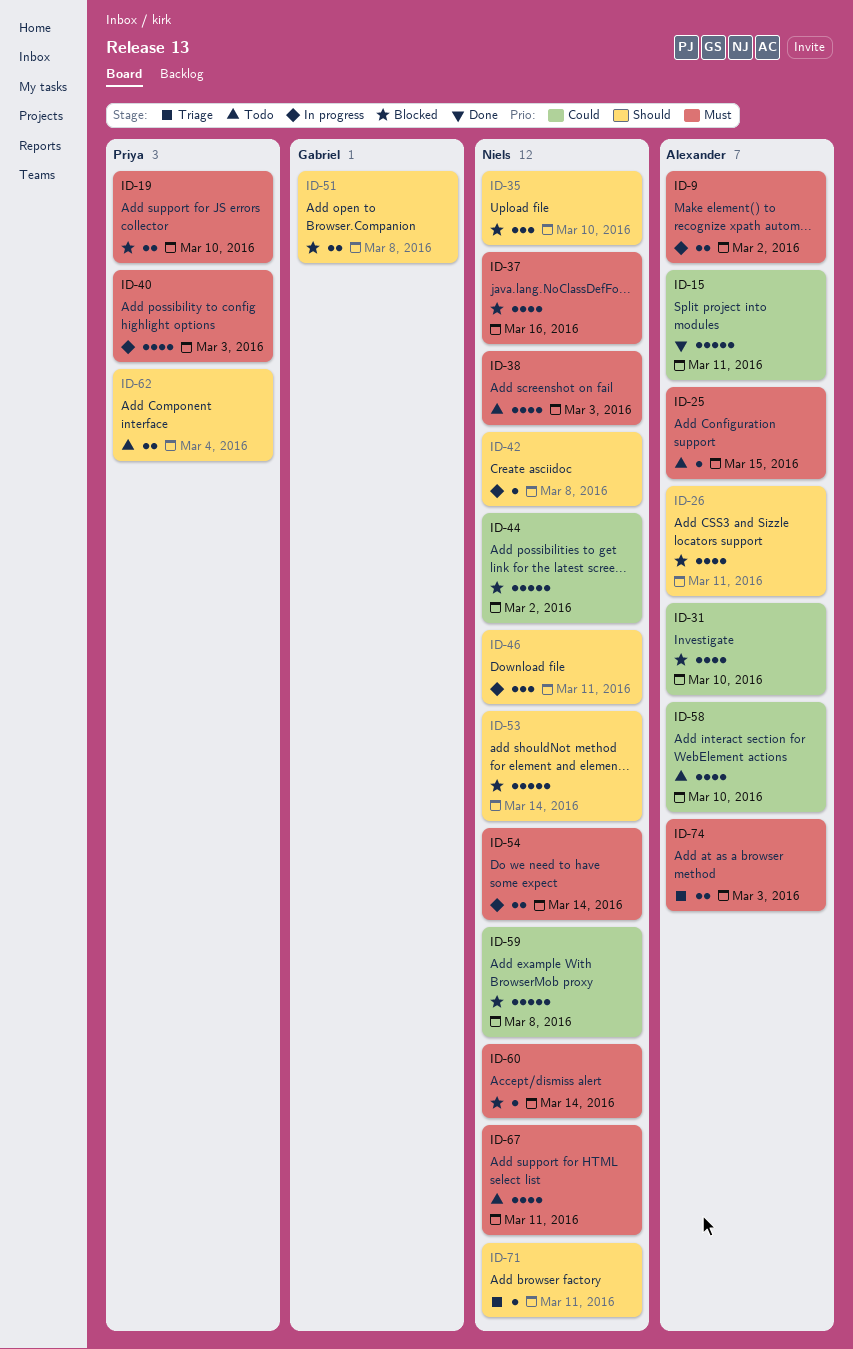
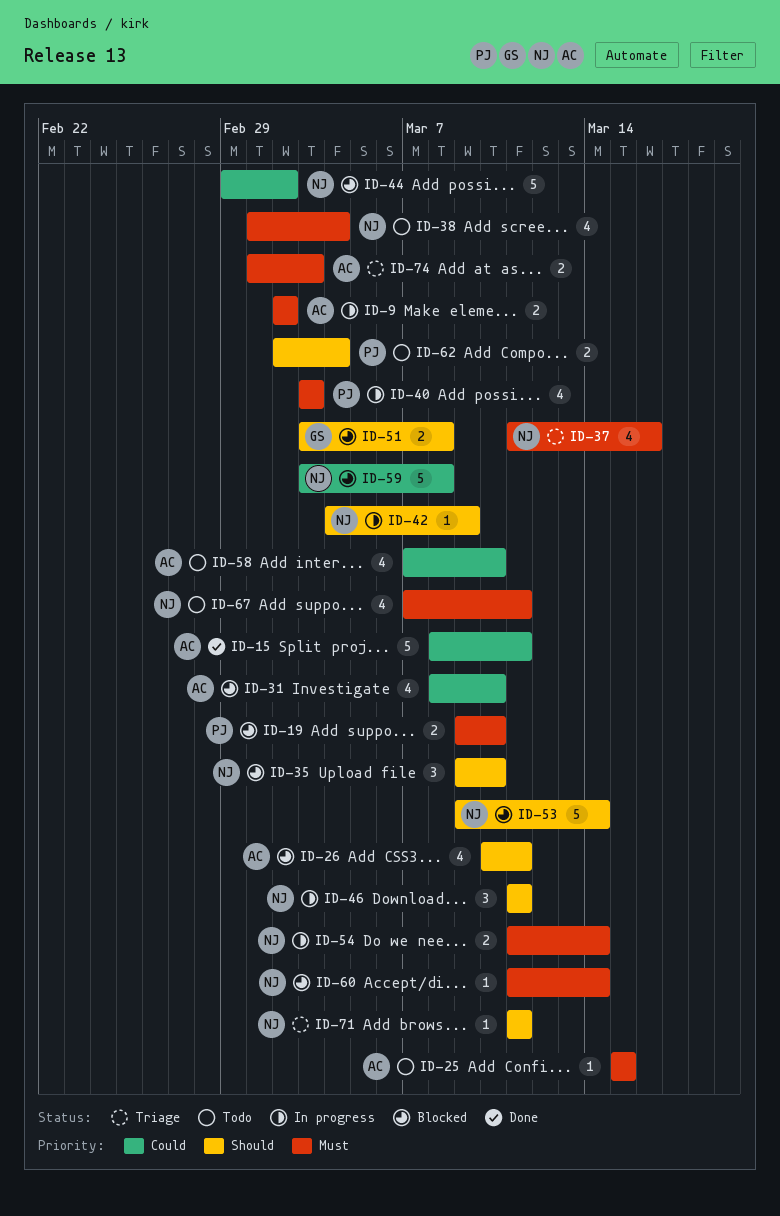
ID-37, status: Blocked -> Triage
ID-38, due: Mar 3 -> Mar 4
ID-42, due: Mar 8 -> Mar 9

